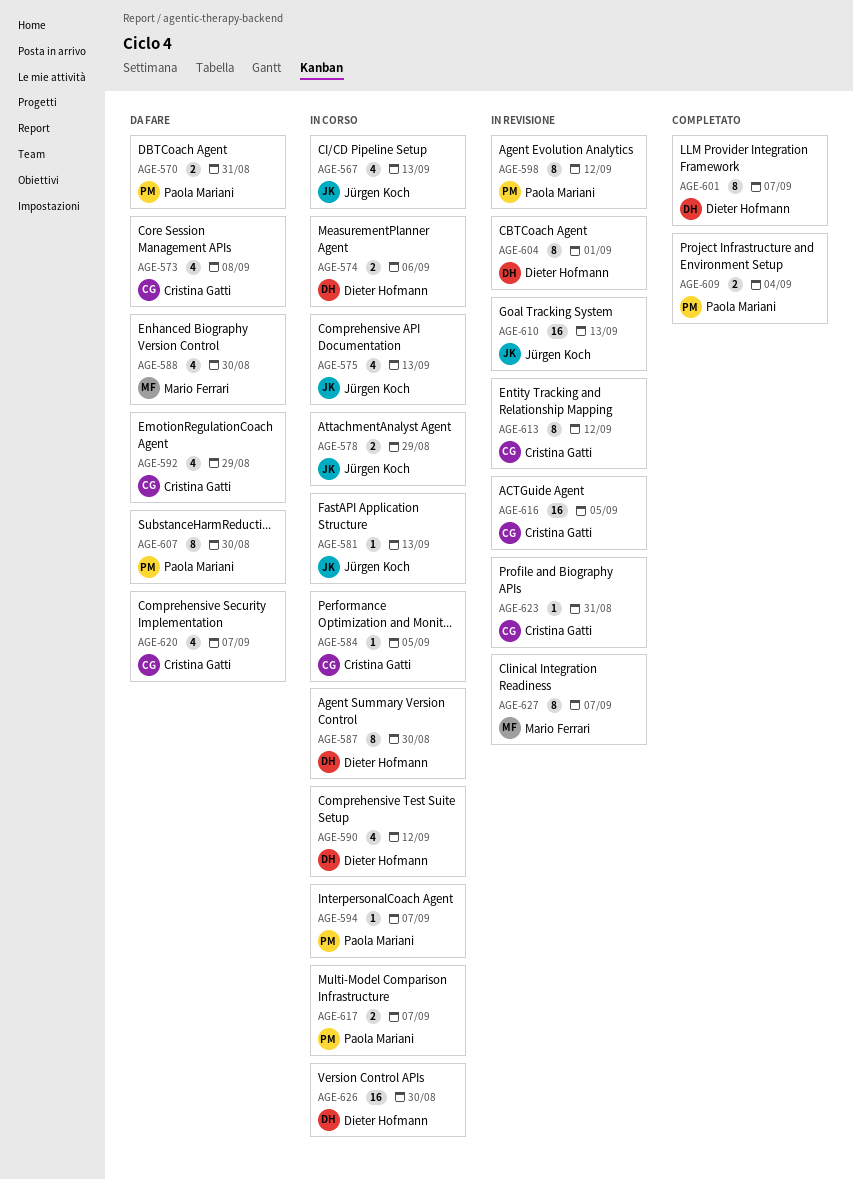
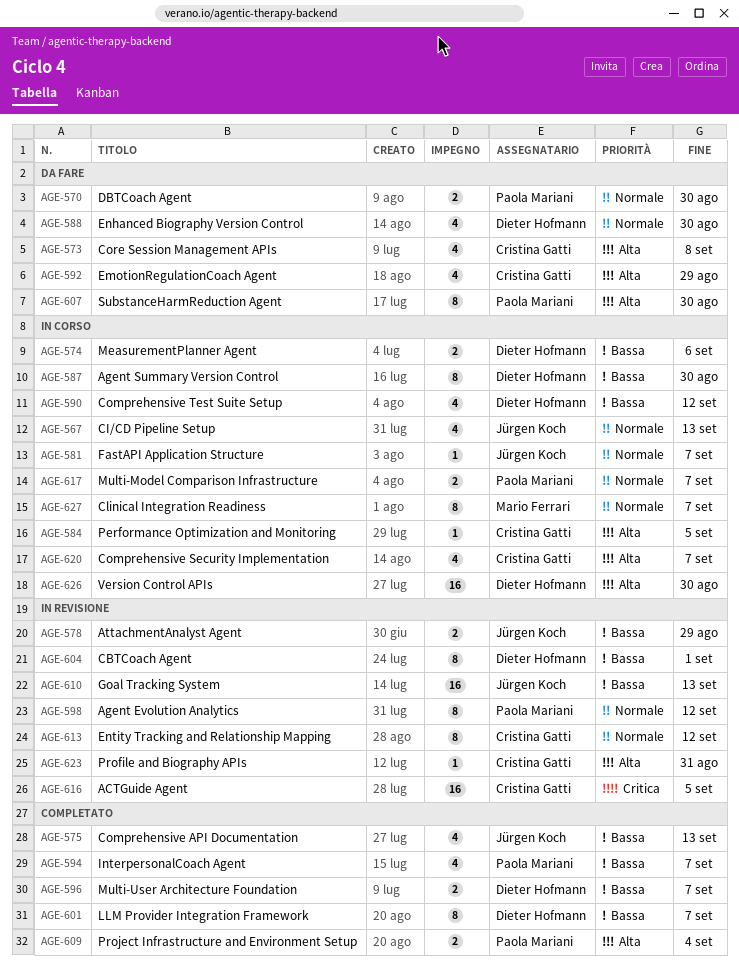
AGE-570, due: Aug 31 -> Aug 30
AGE-575, status: In corso -> Completato
AGE-578, status: In corso -> In revisione
AGE-581, due: Sep 13 -> Sep 7
AGE-588, owner: Mario Ferrari -> Dieter Hofmann
AGE-594, status: In corso -> Completato
AGE-594, estimate: 1 -> 4
AGE-596: none -> present
AGE-620, status: Da fare -> In corso
AGE-627, status: In revisione -> In corso

